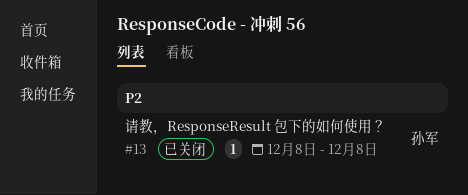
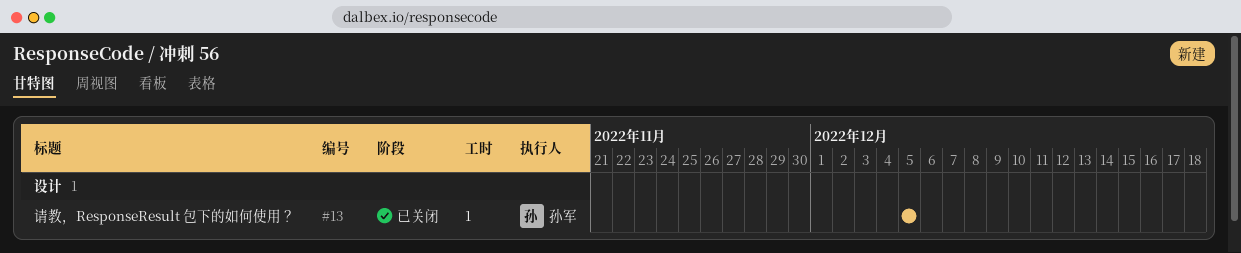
#13, start: Dec 8 -> Dec 5
#13, due: Dec 8 -> Dec 5

